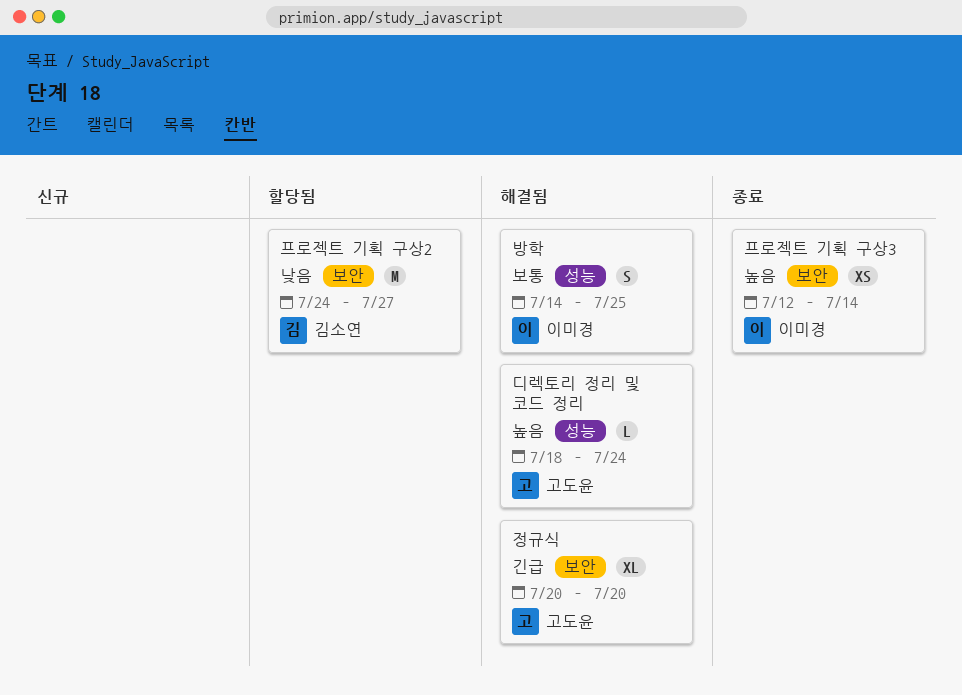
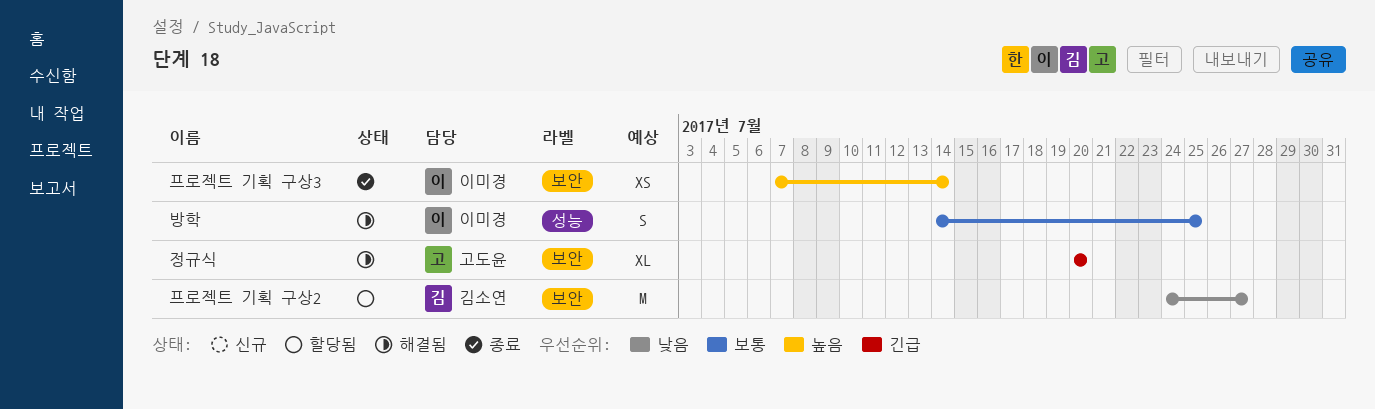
디렉토리 정리 및 코드 정리: present -> none
프로젝트 기획 구상3, start: Jul 12 -> Jul 7

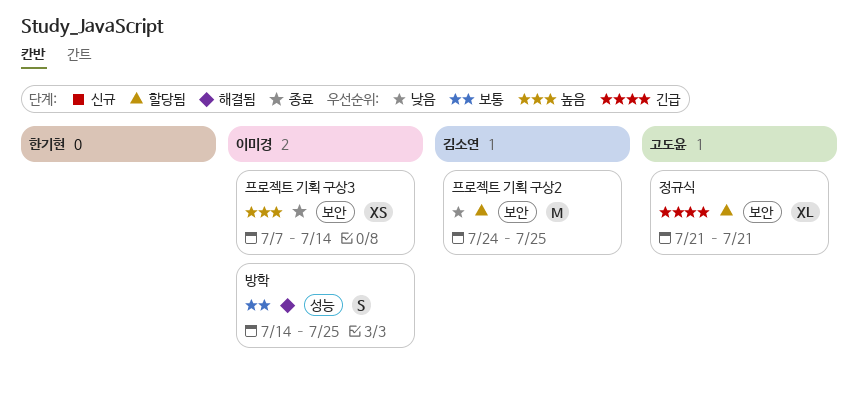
정규식, status: 해결됨 -> 할당됨
정규식, start: Jul 20 -> Jul 21
정규식, due: Jul 20 -> Jul 21
프로젝트 기획 구상2, due: Jul 27 -> Jul 25

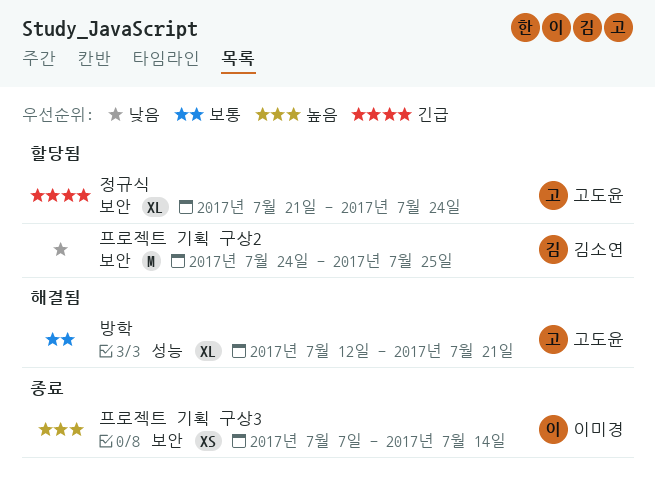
방학, owner: 이미경 -> 고도윤
방학, estimate: S -> XL
방학, start: Jul 14 -> Jul 12
방학, due: Jul 25 -> Jul 21
정규식, due: Jul 21 -> Jul 24

